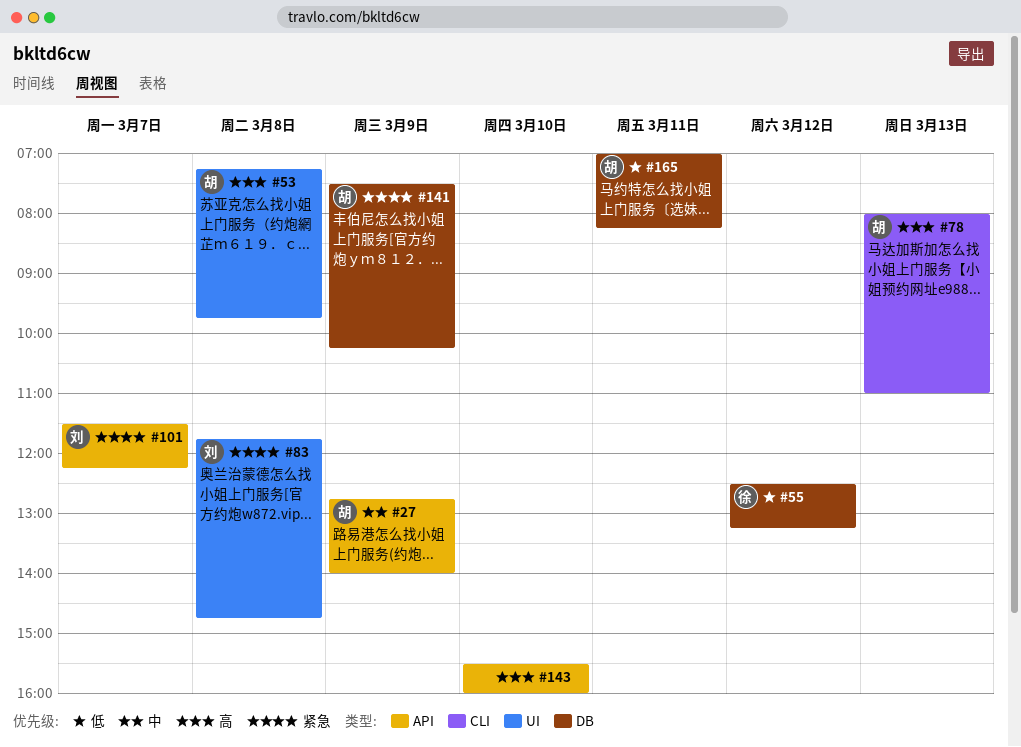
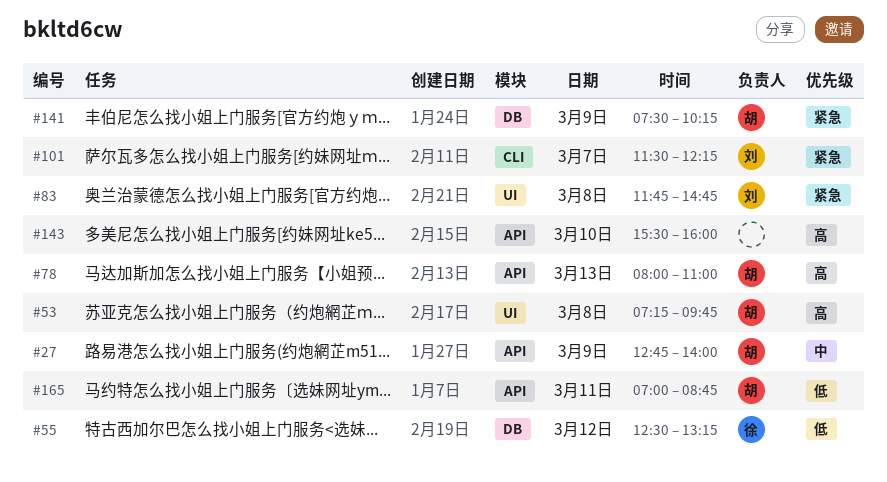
#78, label: CLI -> API
#101, label: API -> CLI
#165, label: DB -> API
#165, ends: 08:15 -> 08:45

